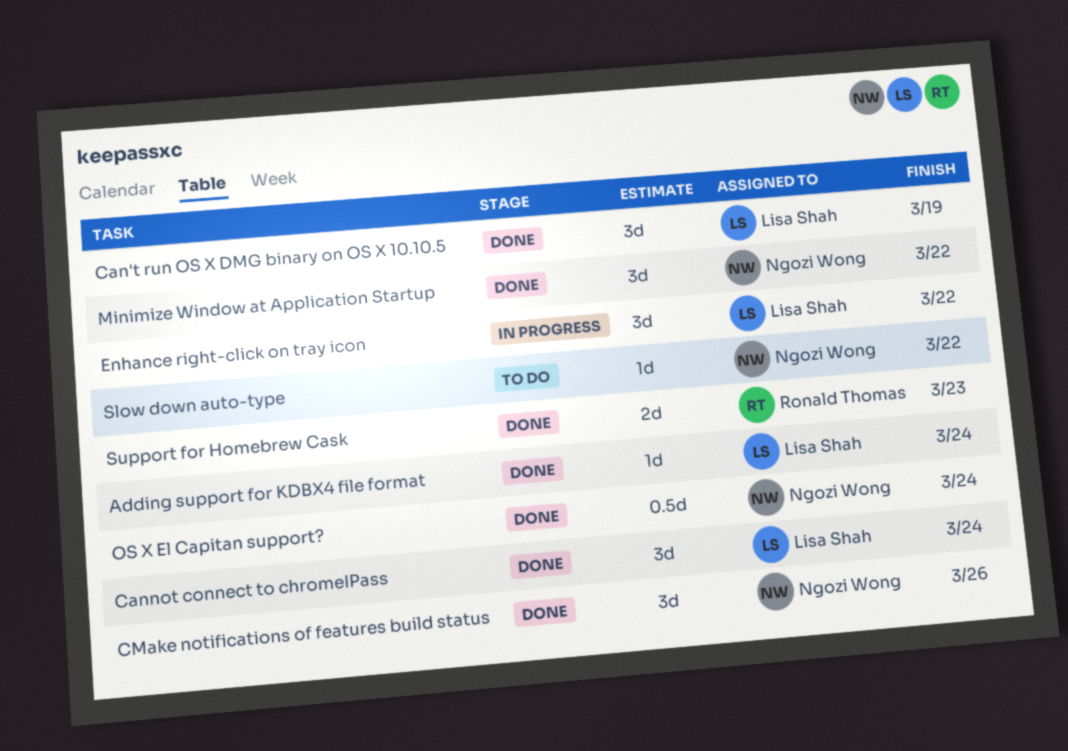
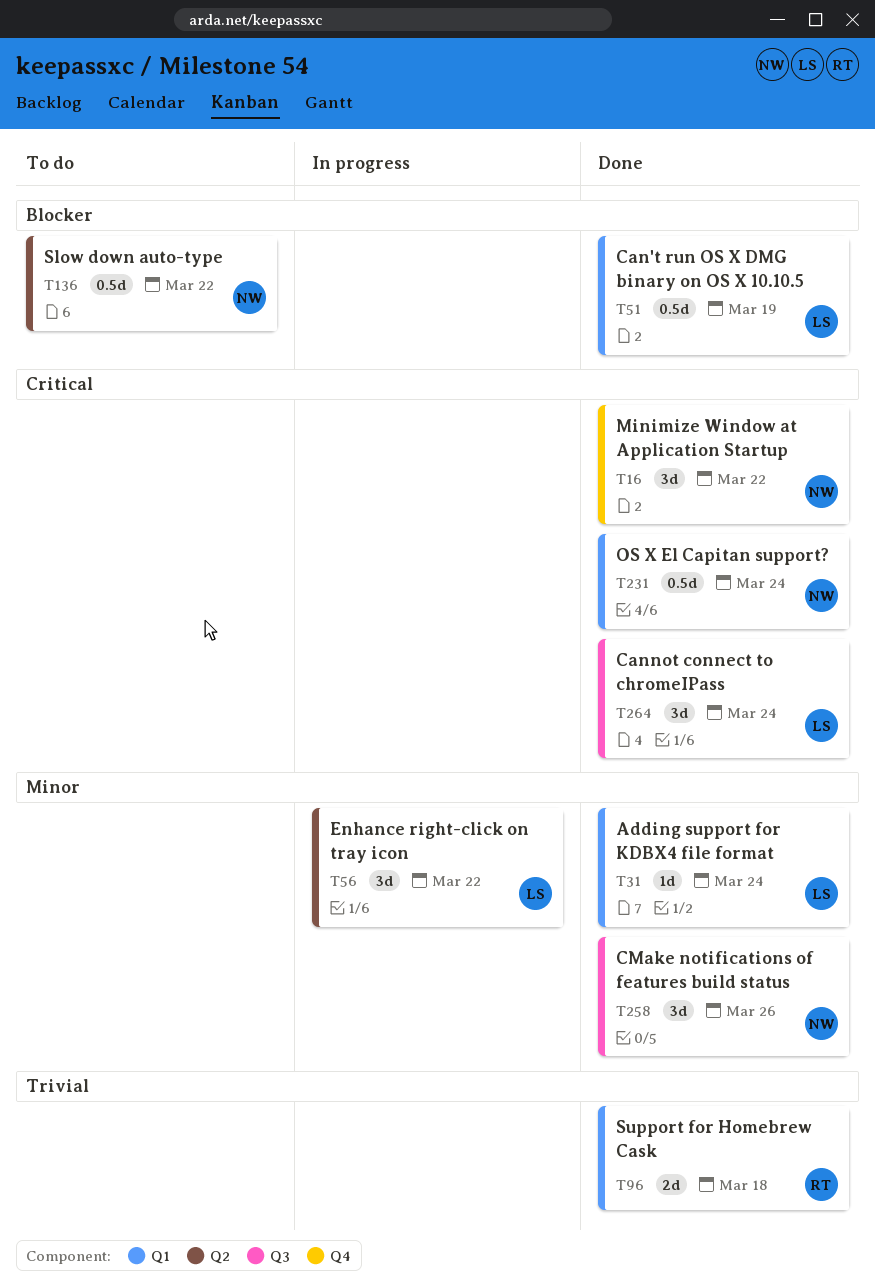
Can't run OS X DMG binary on OS X 10.10.5, estimate: 3d -> 0.5d
Slow down auto-type, estimate: 1d -> 0.5d
Support for Homebrew Cask, due: Mar 23 -> Mar 18

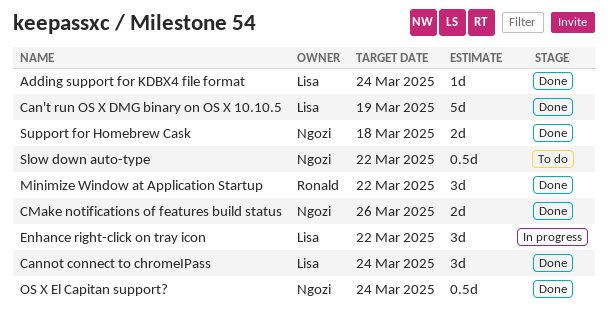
Can't run OS X DMG binary on OS X 10.10.5, estimate: 0.5d -> 5d
CMake notifications of features build status, estimate: 3d -> 2d
Minimize Window at Application Startup, owner: Ngozi -> Ronald
Support for Homebrew Cask, owner: Ronald -> Ngozi

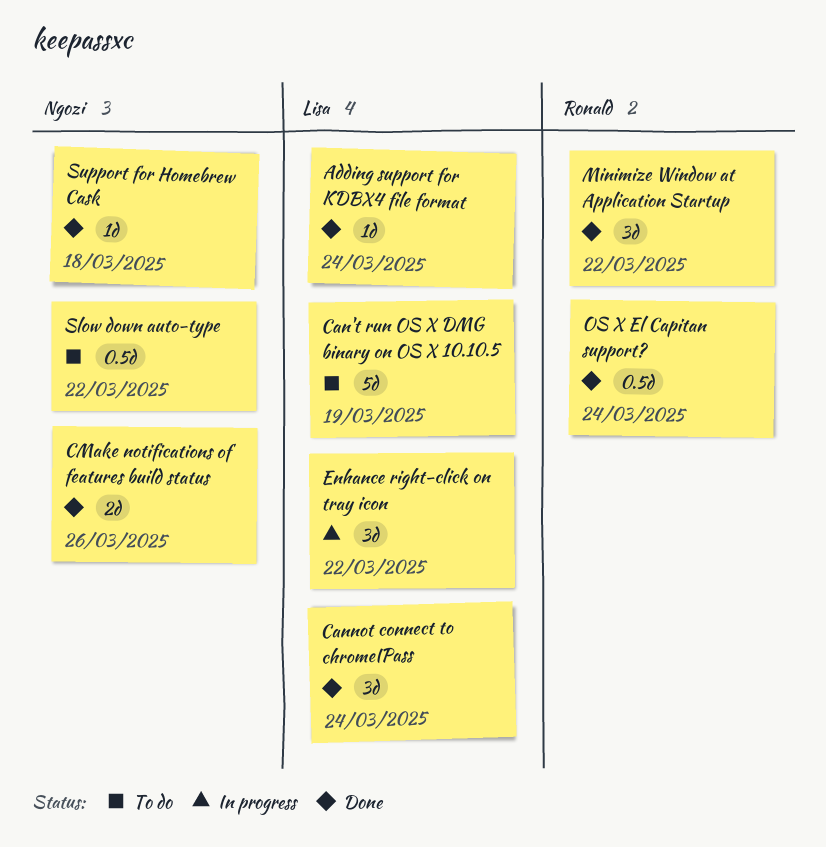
Can't run OS X DMG binary on OS X 10.10.5, status: Done -> To do
OS X El Capitan support?, owner: Ngozi -> Ronald
Support for Homebrew Cask, estimate: 2d -> 1d

